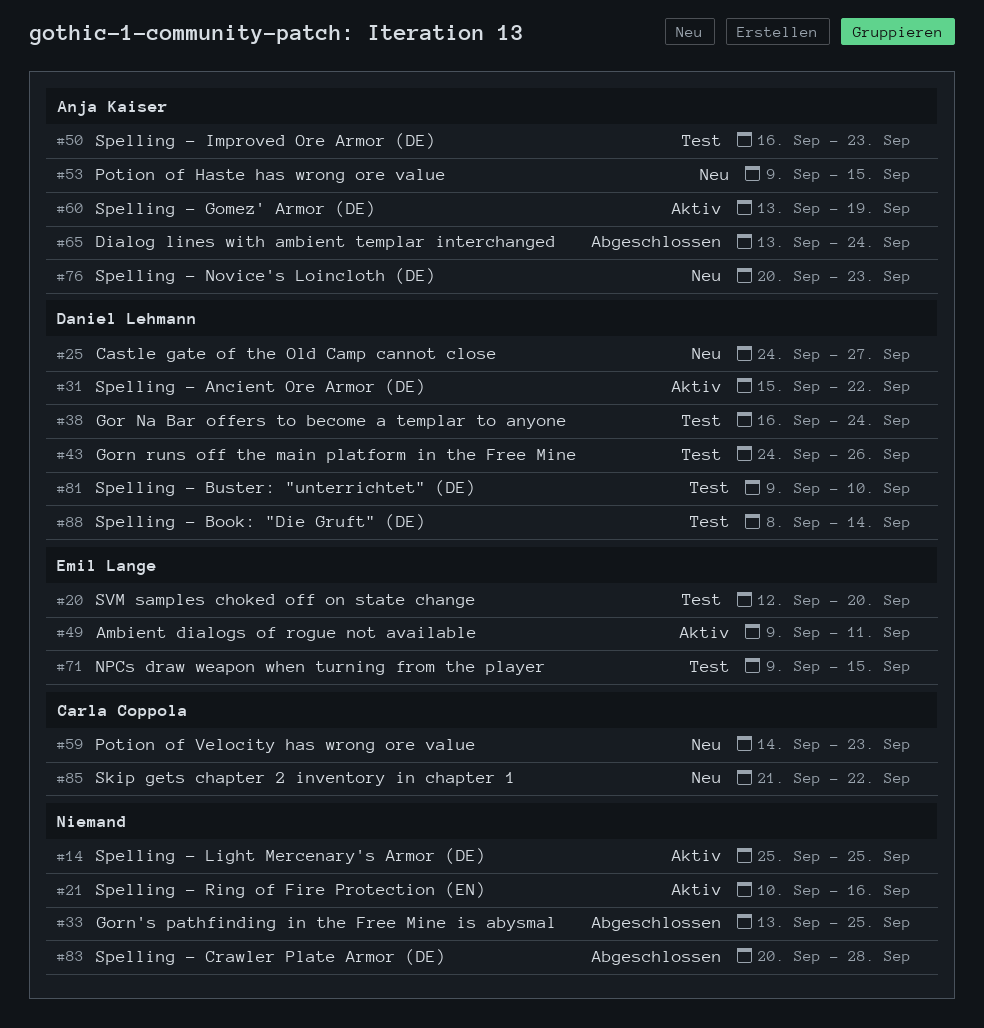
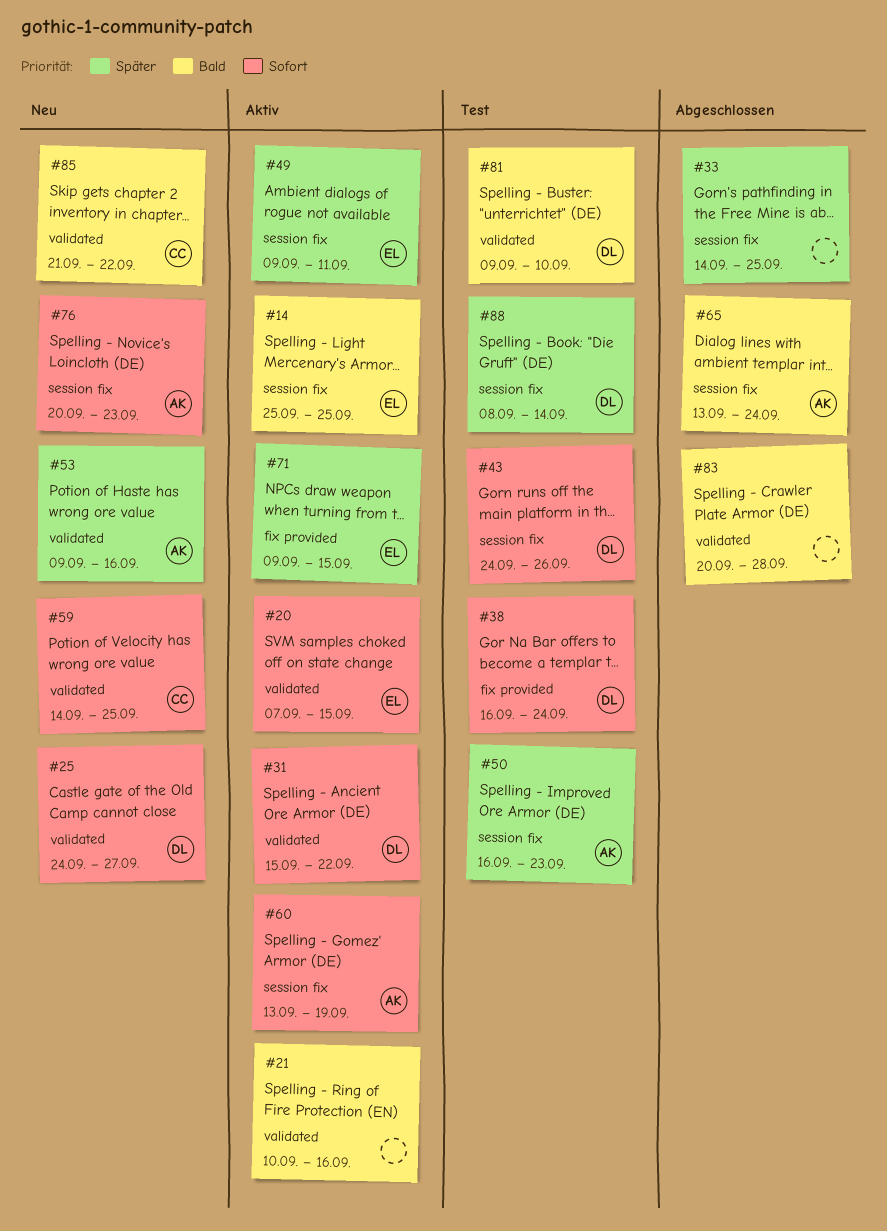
#14, owner: none -> Emil Lange
#20, status: Test -> Aktiv
#20, start: Sep 12 -> Sep 7
#20, due: Sep 20 -> Sep 15
#33, start: Sep 13 -> Sep 14
#53, due: Sep 15 -> Sep 16
#59, due: Sep 23 -> Sep 25
#71, status: Test -> Aktiv

